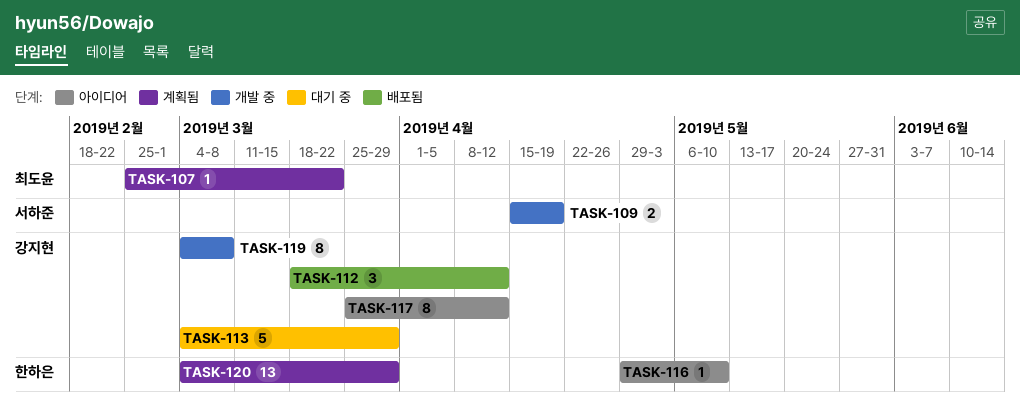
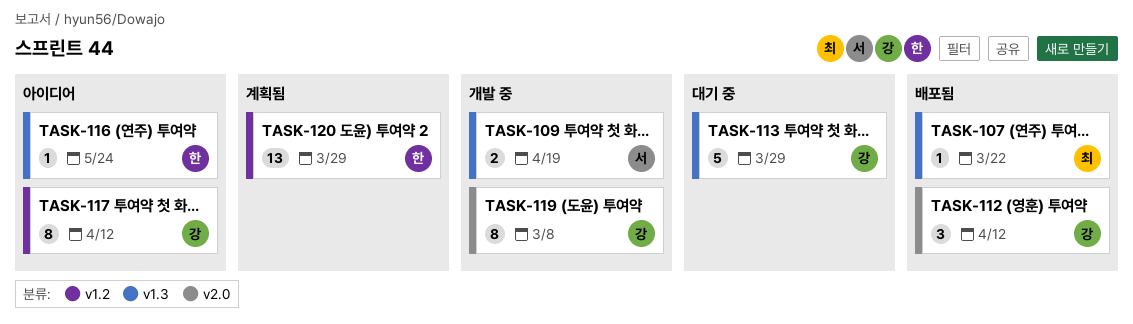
TASK-107, status: 계획됨 -> 배포됨
TASK-116, due: May 10 -> May 24

